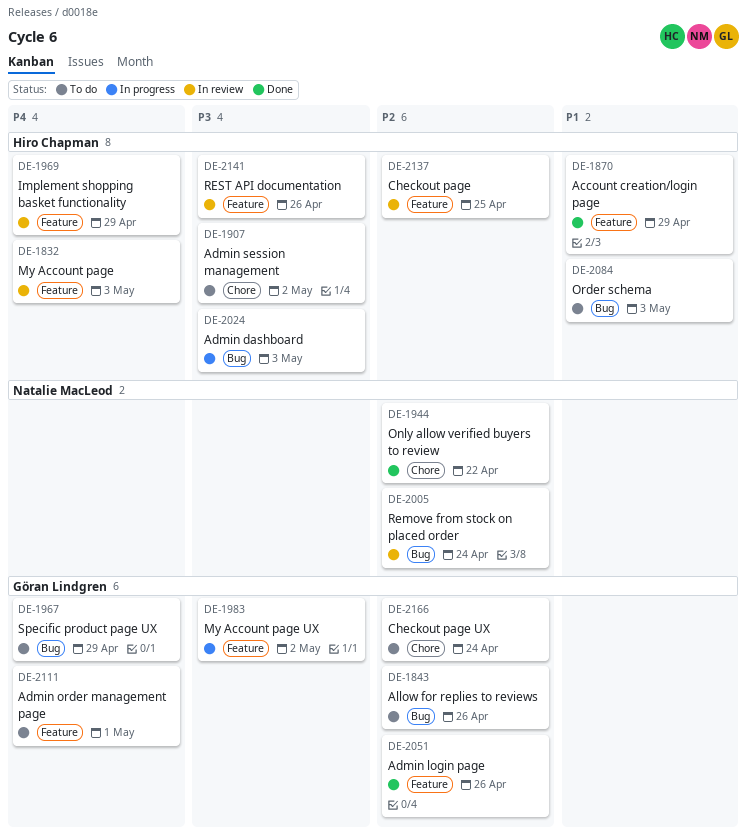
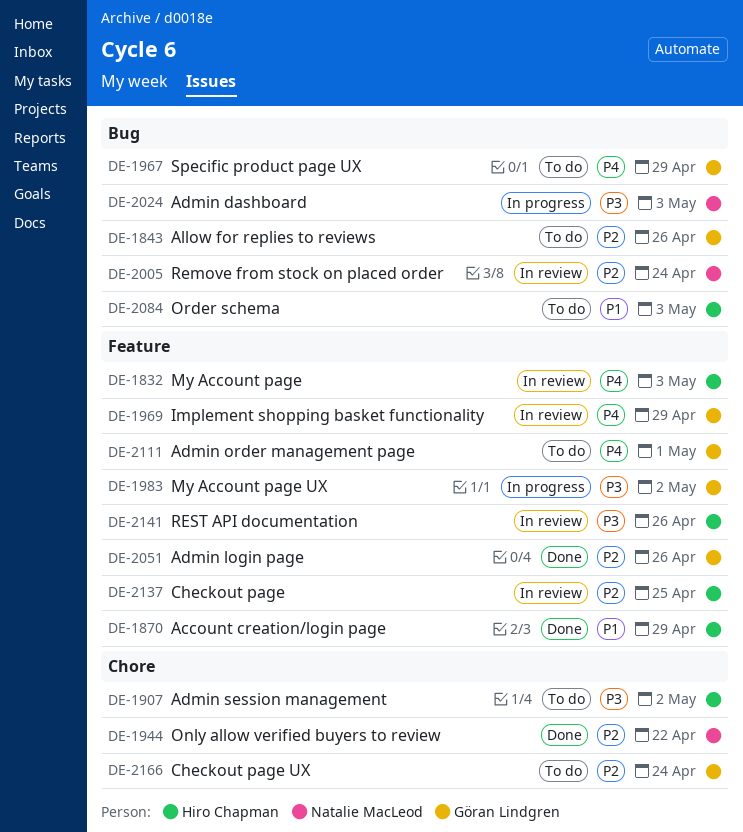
DE-1969, owner: Hiro Chapman -> Göran Lindgren
DE-2024, owner: Hiro Chapman -> Natalie MacLeod

